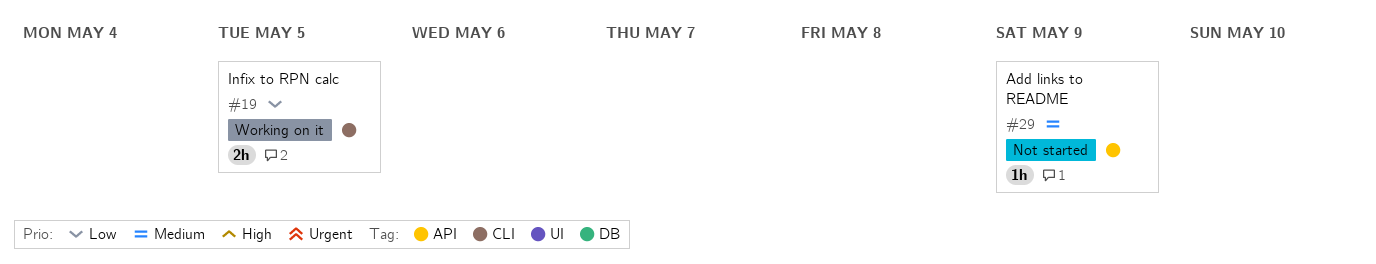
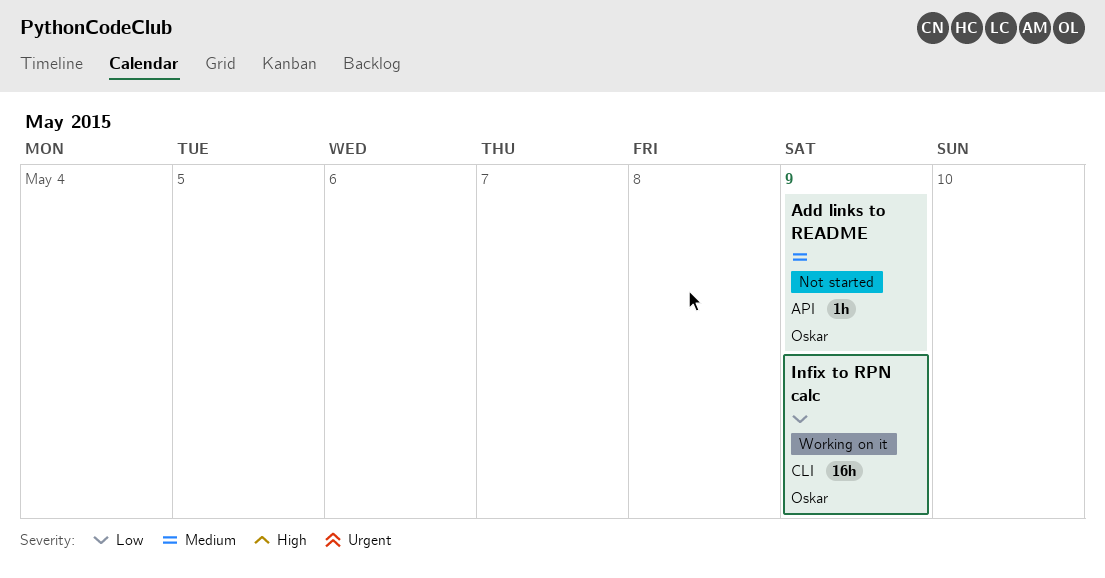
Infix to RPN calc, estimate: 2h -> 16h
Infix to RPN calc, due: May 5 -> May 9

